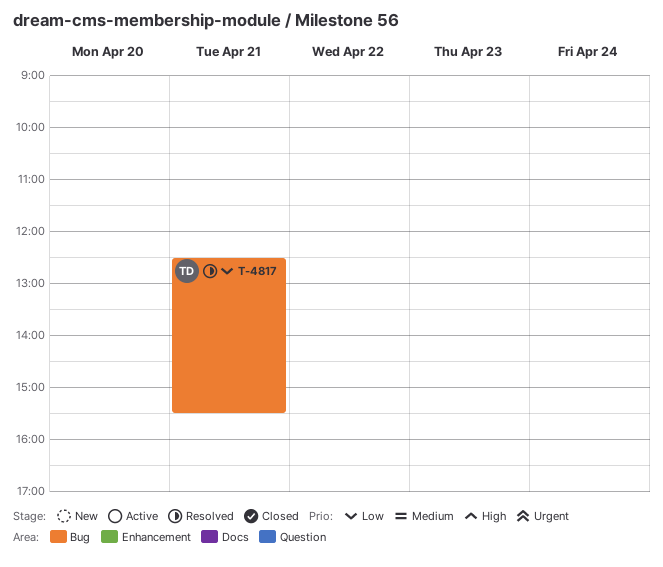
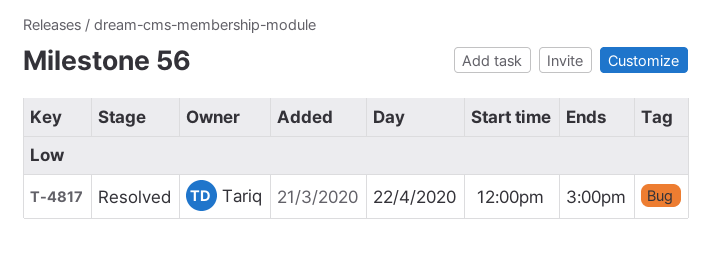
T-4817, day: Apr 21 -> Apr 22
T-4817, begins: 12:30 -> 12:00
T-4817, ends: 15:30 -> 15:00

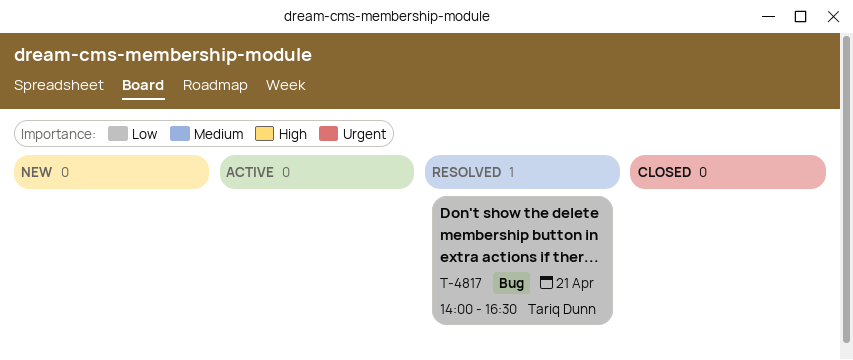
T-4817, day: Apr 22 -> Apr 21
T-4817, begins: 12:00 -> 14:00
T-4817, ends: 15:00 -> 16:30

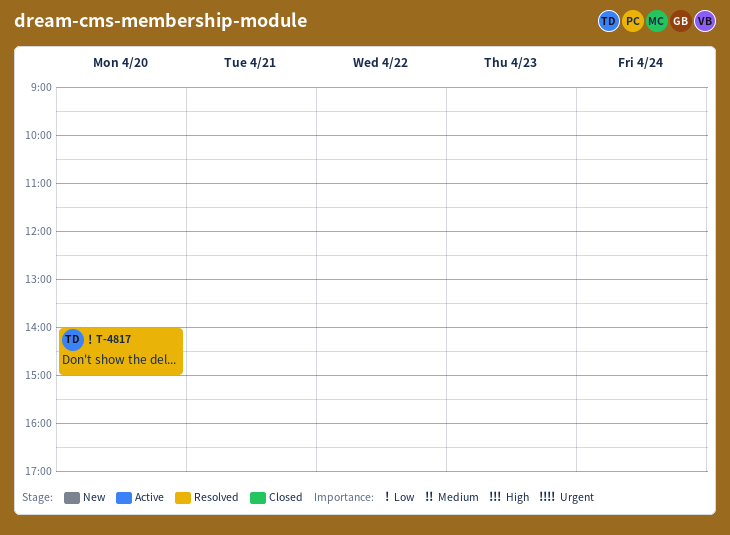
T-4817, day: Apr 21 -> Apr 20
T-4817, ends: 16:30 -> 15:00

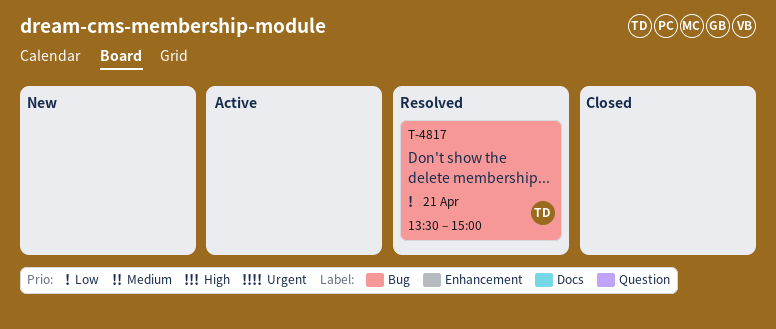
T-4817, day: Apr 20 -> Apr 21
T-4817, begins: 14:00 -> 13:30

